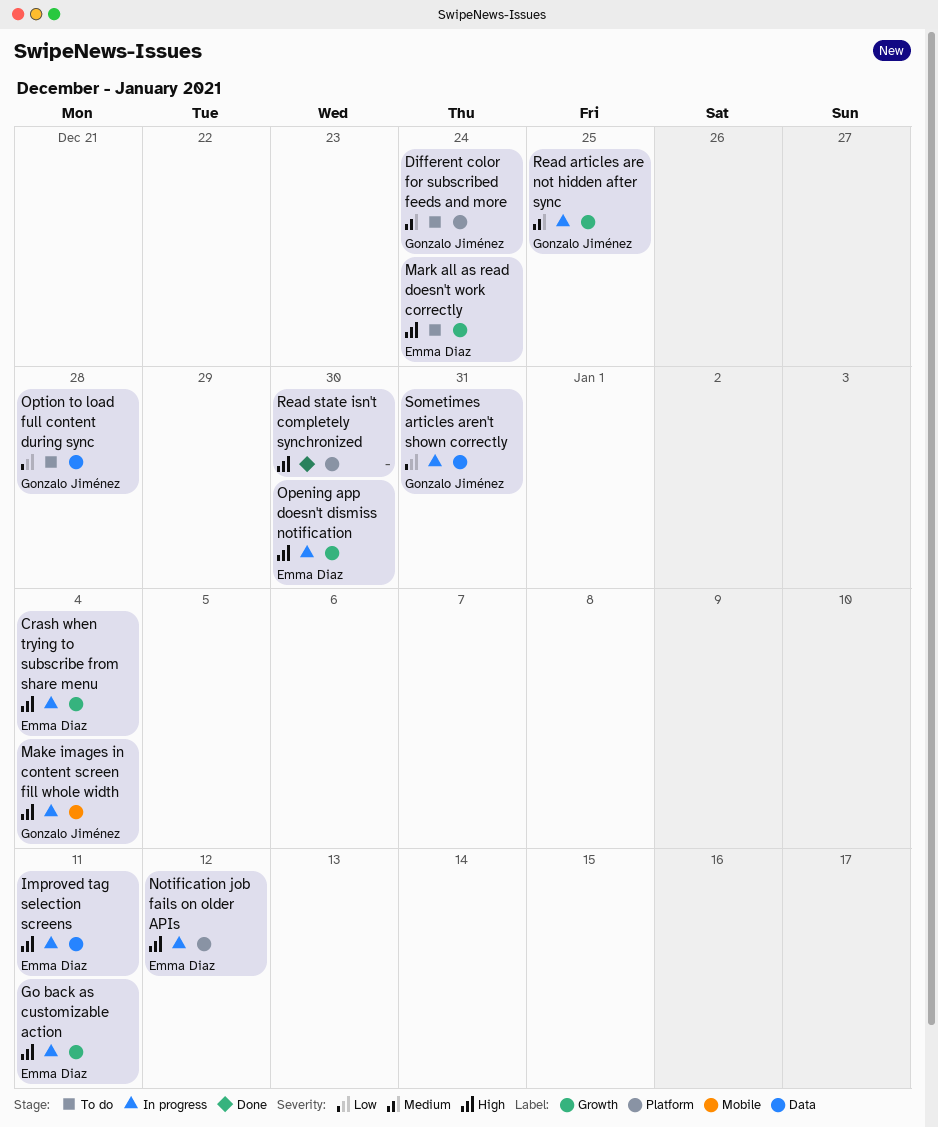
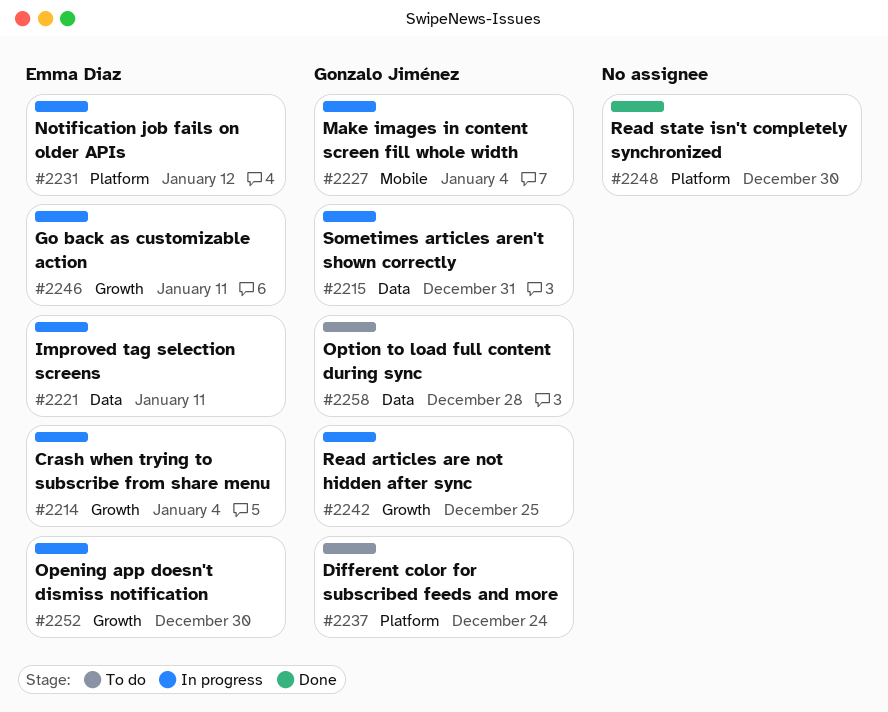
Mark all as read doesn't work correctly: present -> none

